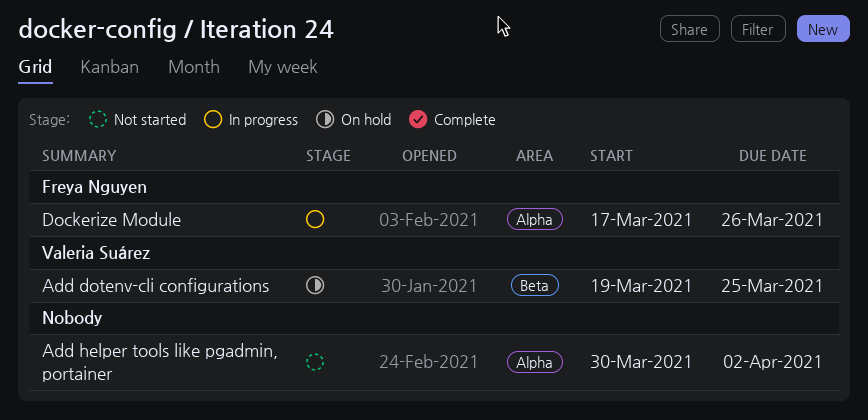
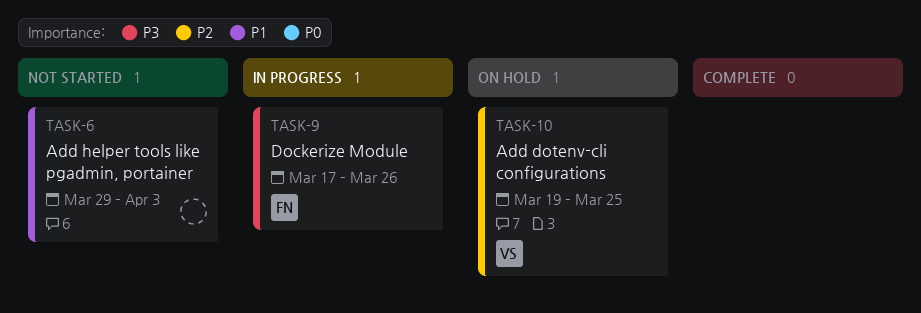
Add helper tools like pgadmin, portainer, start: Mar 30 -> Mar 29
Add helper tools like pgadmin, portainer, due: Apr 2 -> Apr 3

